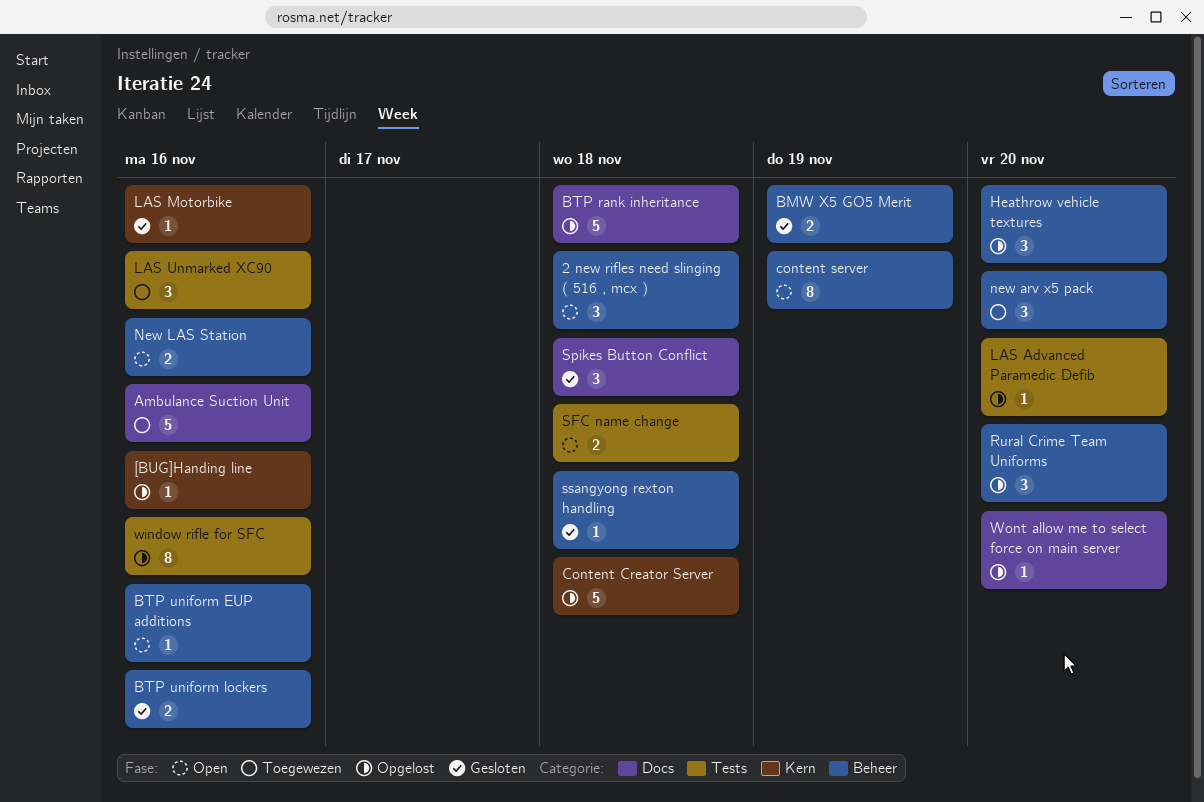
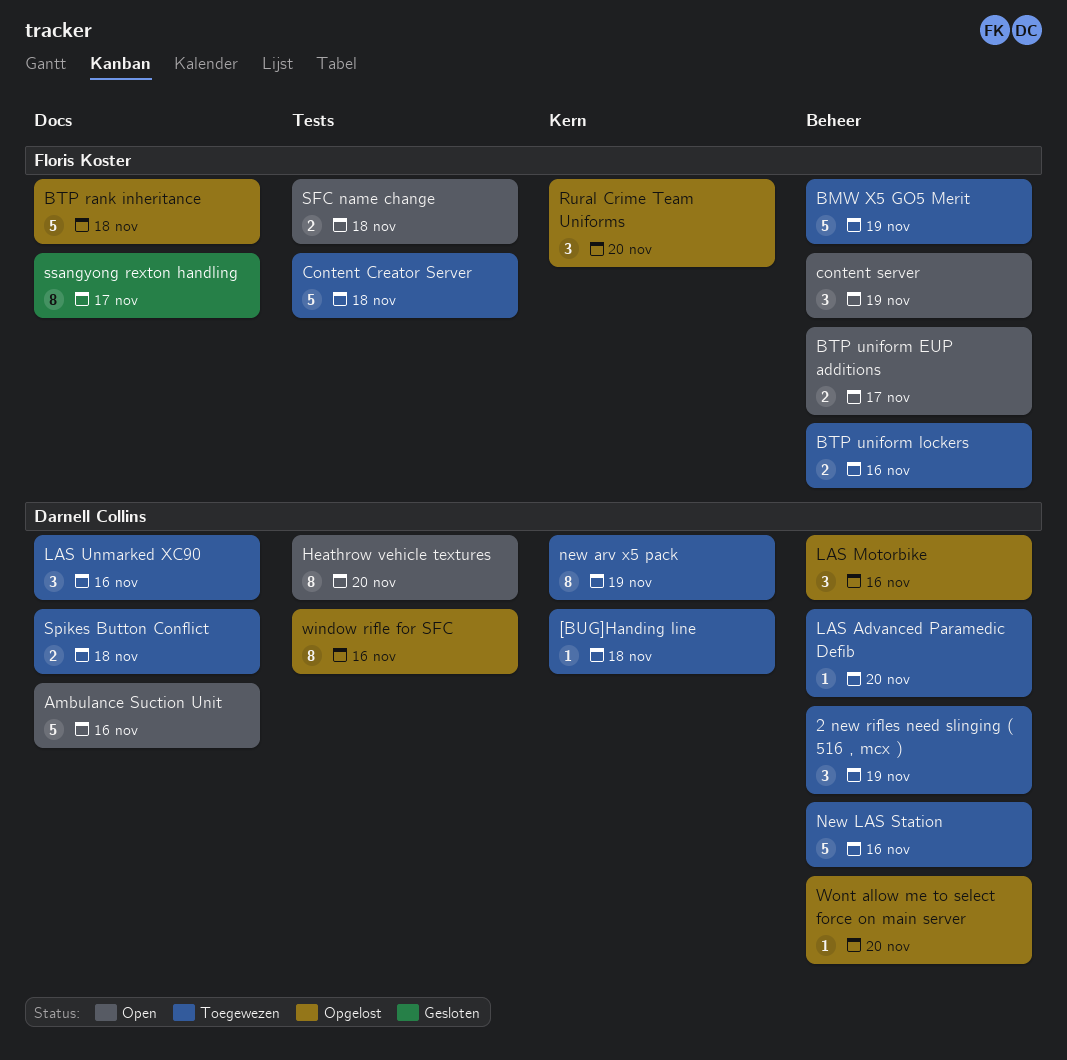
2 new rifles need slinging ( 516 , mcx ), status: Open -> Toegewezen
2 new rifles need slinging ( 516 , mcx ), due: Nov 18 -> Nov 19
[BUG]Handing line, status: Opgelost -> Toegewezen
[BUG]Handing line, due: Nov 16 -> Nov 18
Ambulance Suction Unit, status: Toegewezen -> Open
BMW X5 GO5 Merit, status: Gesloten -> Toegewezen
BMW X5 GO5 Merit, estimate: 2 -> 5
BTP uniform EUP additions, estimate: 1 -> 2
BTP uniform EUP additions, due: Nov 16 -> Nov 17
BTP uniform lockers, status: Gesloten -> Toegewezen
Content Creator Server, status: Opgelost -> Toegewezen
Content Creator Server, label: Kern -> Tests
content server, estimate: 8 -> 3
Heathrow vehicle textures, status: Opgelost -> Open
Heathrow vehicle textures, label: Beheer -> Tests
Heathrow vehicle textures, estimate: 3 -> 8
LAS Advanced Paramedic Defib, status: Opgelost -> Toegewezen
LAS Advanced Paramedic Defib, label: Tests -> Beheer
LAS Motorbike, status: Gesloten -> Opgelost
LAS Motorbike, label: Kern -> Beheer
LAS Motorbike, estimate: 1 -> 3
LAS Unmarked XC90, label: Tests -> Docs
new arv x5 pack, label: Beheer -> Kern
new arv x5 pack, estimate: 3 -> 8
new arv x5 pack, due: Nov 20 -> Nov 19
New LAS Station, status: Open -> Toegewezen
New LAS Station, estimate: 2 -> 5
Rural Crime Team Uniforms, label: Beheer -> Kern
Spikes Button Conflict, status: Gesloten -> Toegewezen
Spikes Button Conflict, estimate: 3 -> 2
ssangyong rexton handling, label: Beheer -> Docs
ssangyong rexton handling, estimate: 1 -> 8
ssangyong rexton handling, due: Nov 18 -> Nov 17
Wont allow me to select force on main server, label: Docs -> Beheer

